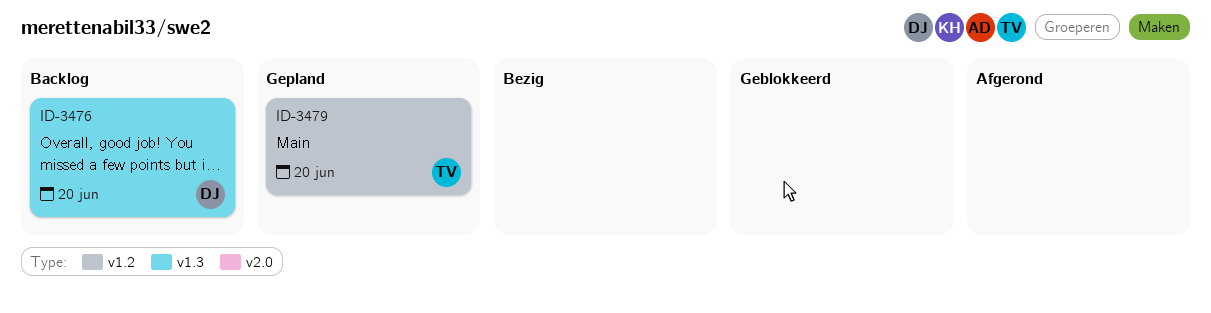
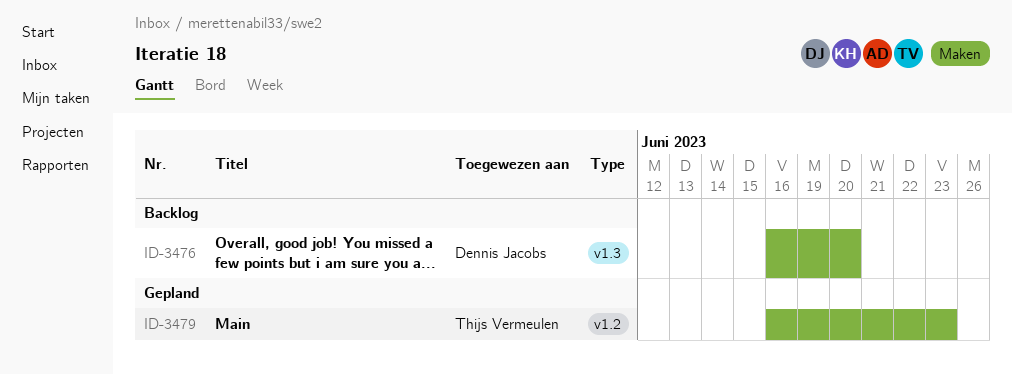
ID-3479, due: Jun 20 -> Jun 23

